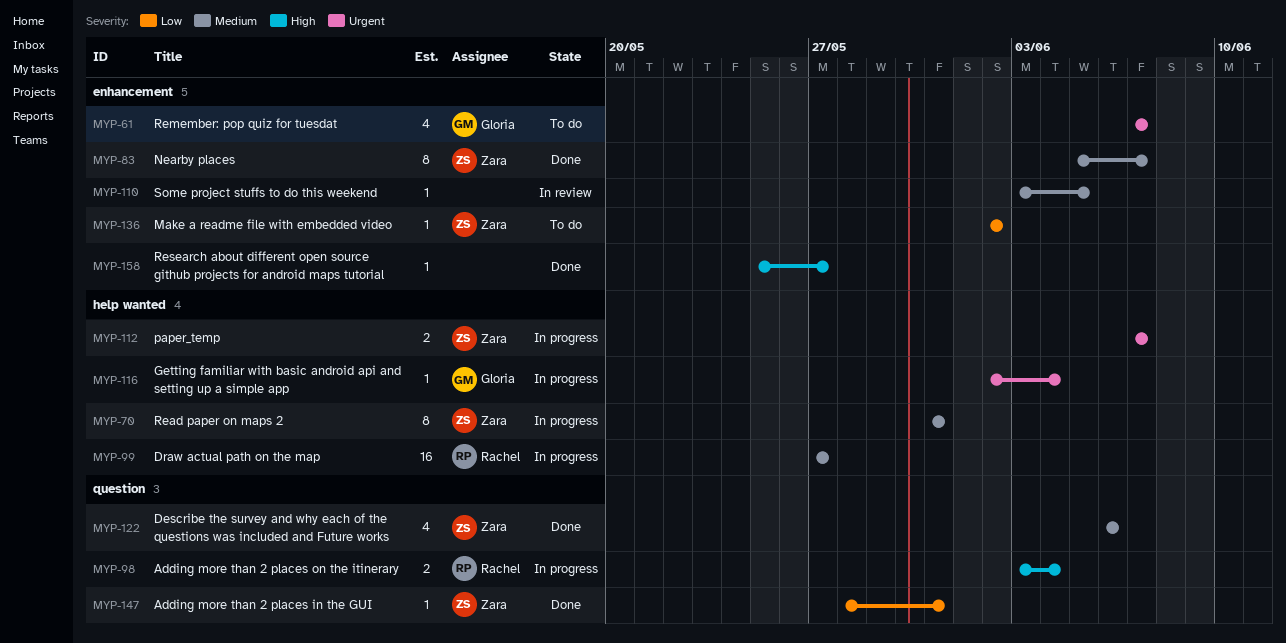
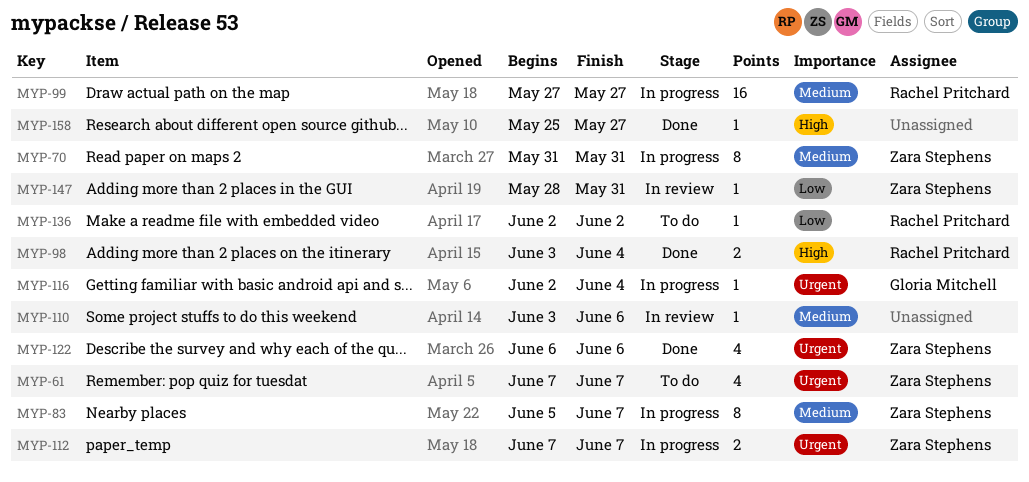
MYP-61, owner: Gloria Mitchell -> Zara Stephens
MYP-83, status: Done -> In progress
MYP-98, status: In progress -> Done
MYP-110, due: Jun 5 -> Jun 6
MYP-122, priority: Medium -> Urgent
MYP-136, owner: Zara Stephens -> Rachel Pritchard
MYP-147, status: Done -> In review

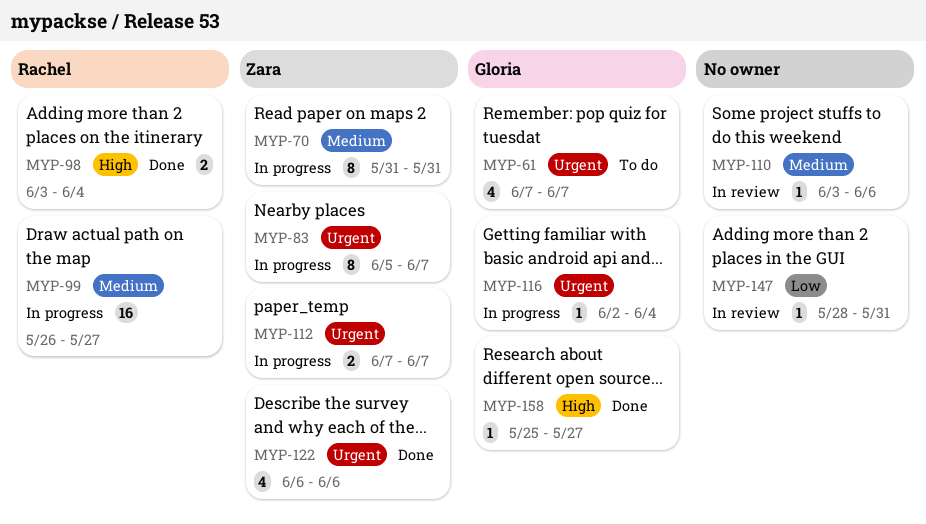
MYP-61, owner: Zara Stephens -> Gloria Mitchell
MYP-83, priority: Medium -> Urgent
MYP-99, start: May 27 -> May 26
MYP-136: present -> none
MYP-147, owner: Zara Stephens -> none
MYP-158, owner: none -> Gloria Mitchell

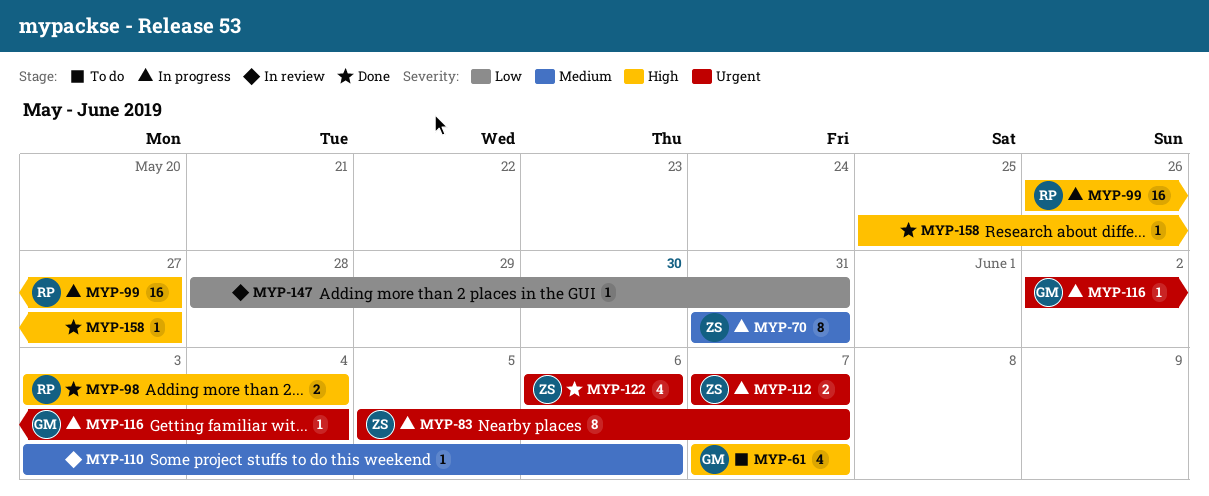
MYP-61, priority: Urgent -> High
MYP-99, priority: Medium -> High
MYP-158, owner: Gloria -> none

